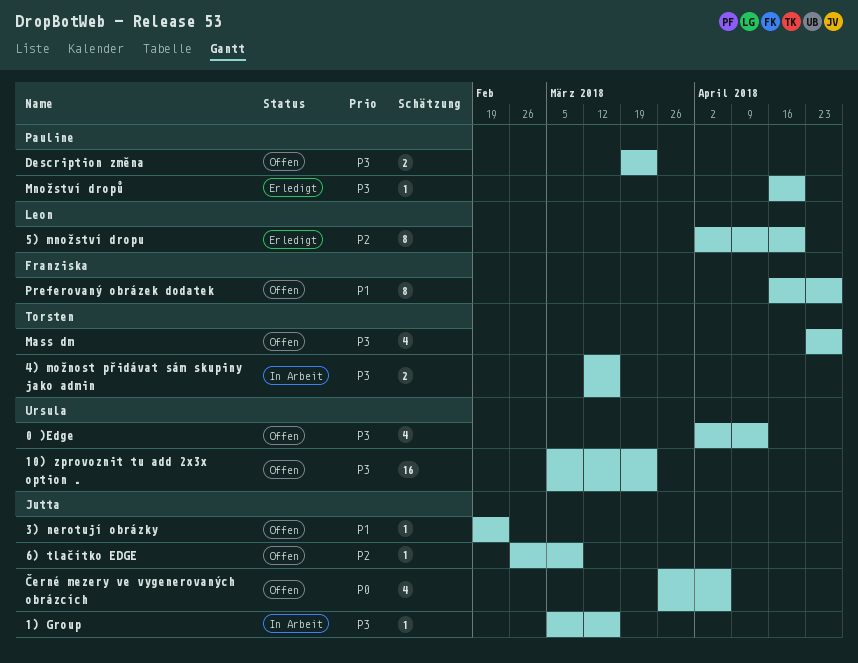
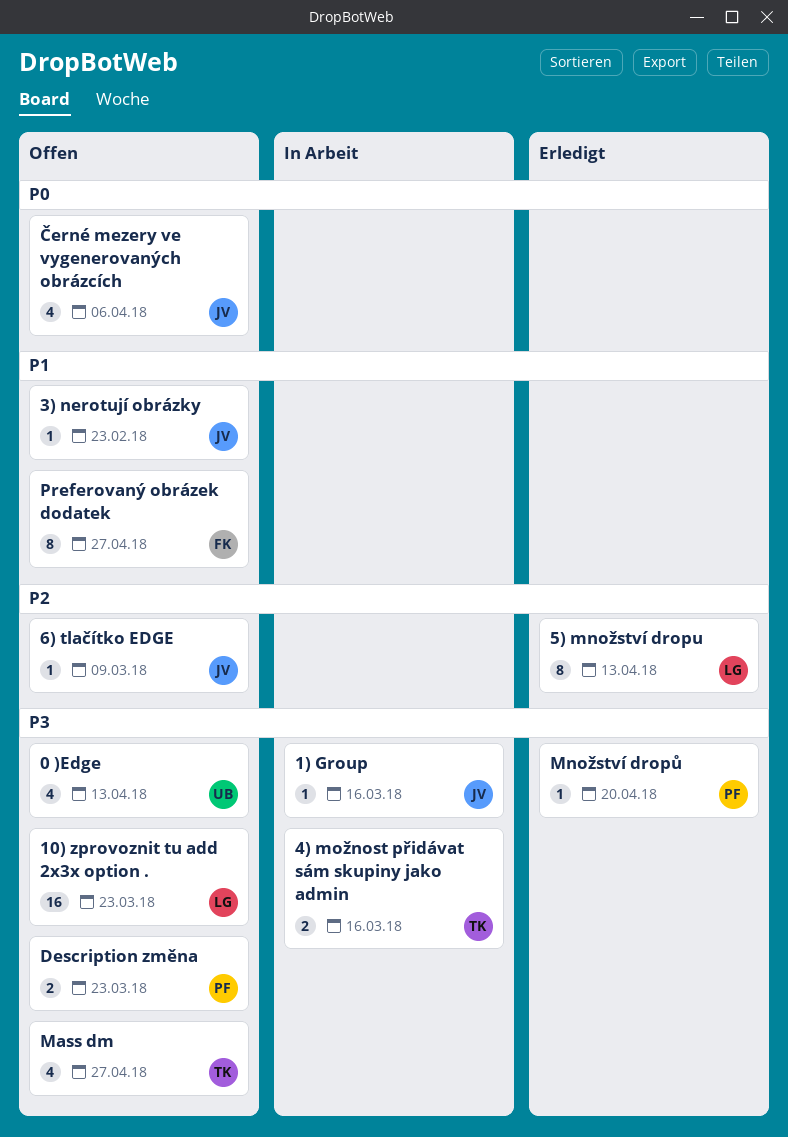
10) zprovoznit tu add 2x3x option ., owner: Ursula -> Leon
5) množství dropu, due: Apr 20 -> Apr 13

